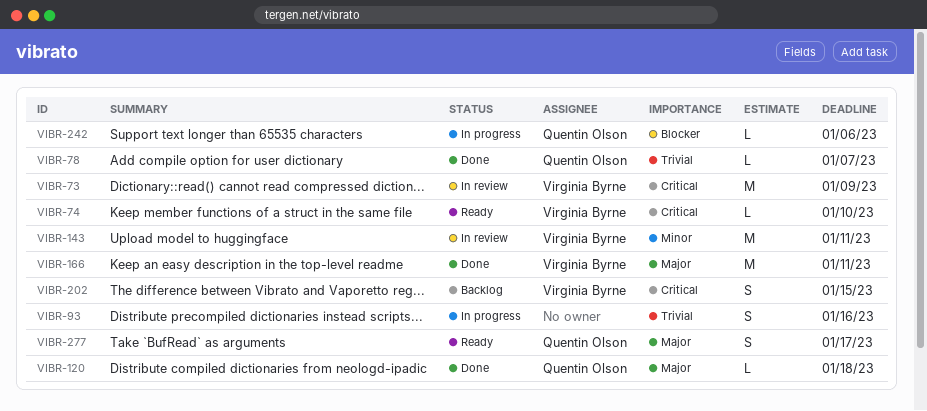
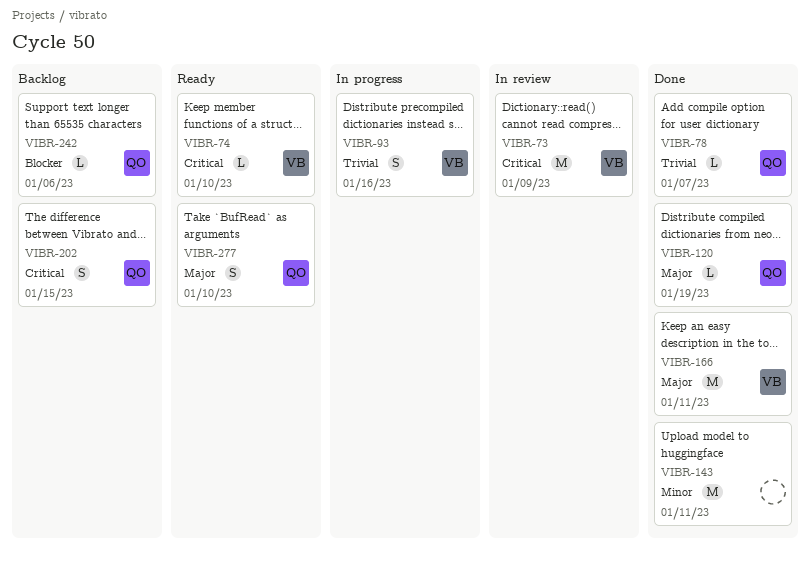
VIBR-93, owner: none -> Virginia Byrne
VIBR-120, due: Jan 18 -> Jan 19
VIBR-143, status: In review -> Done
VIBR-143, owner: Virginia Byrne -> none
VIBR-202, owner: Virginia Byrne -> Quentin Olson
VIBR-242, status: In progress -> Backlog
VIBR-277, due: Jan 17 -> Jan 10

